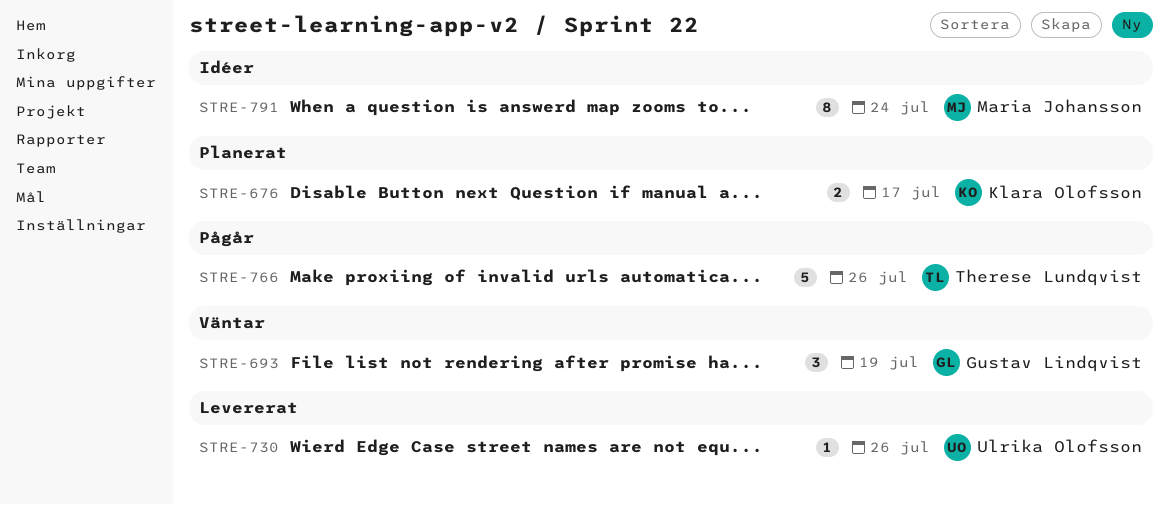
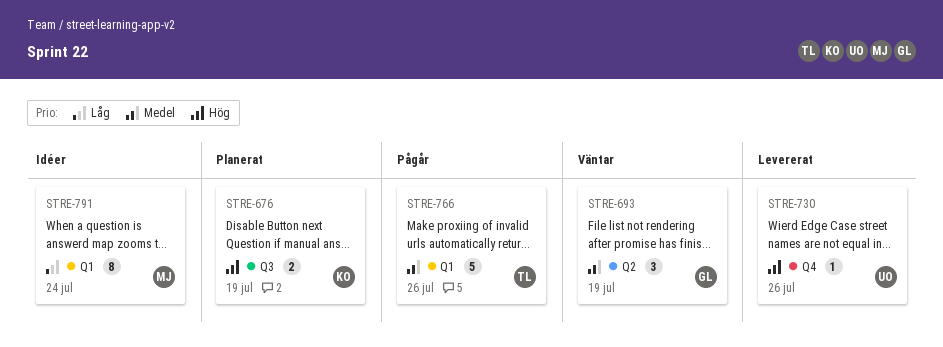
STRE-676, due: Jul 17 -> Jul 19

